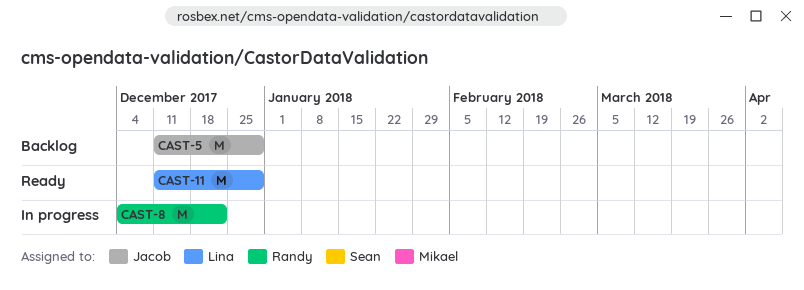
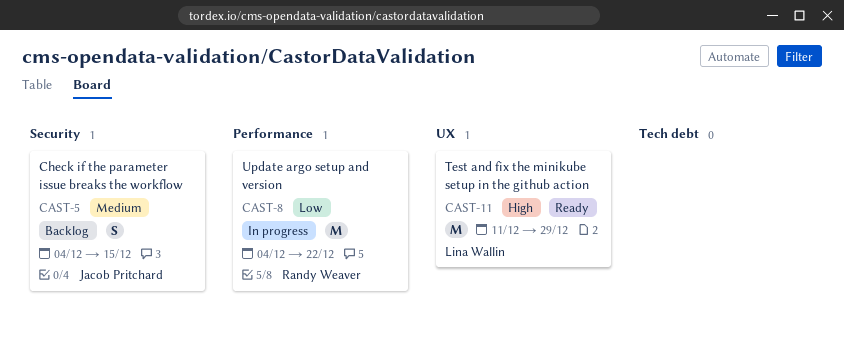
CAST-5, estimate: M -> S
CAST-5, start: Dec 11 -> Dec 4
CAST-5, due: Dec 29 -> Dec 15

